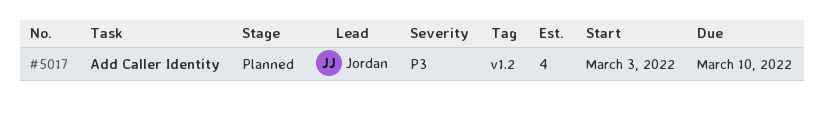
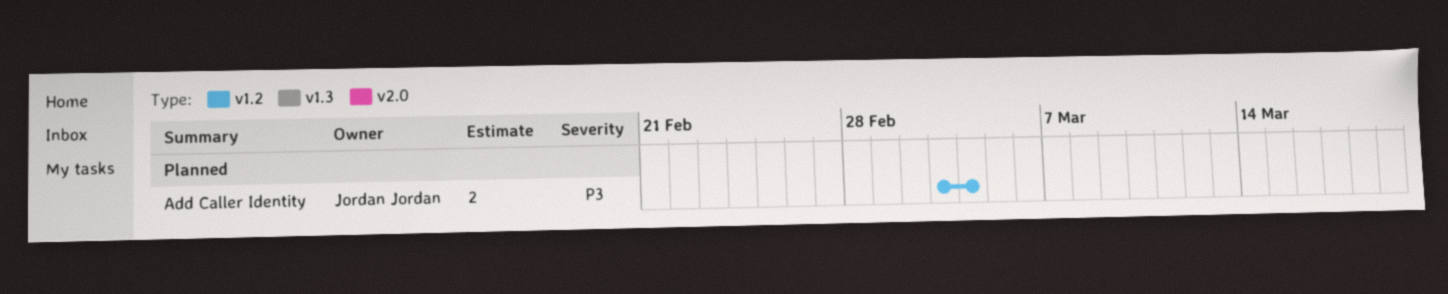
Add Caller Identity, estimate: 4 -> 2
Add Caller Identity, due: Mar 10 -> Mar 4

